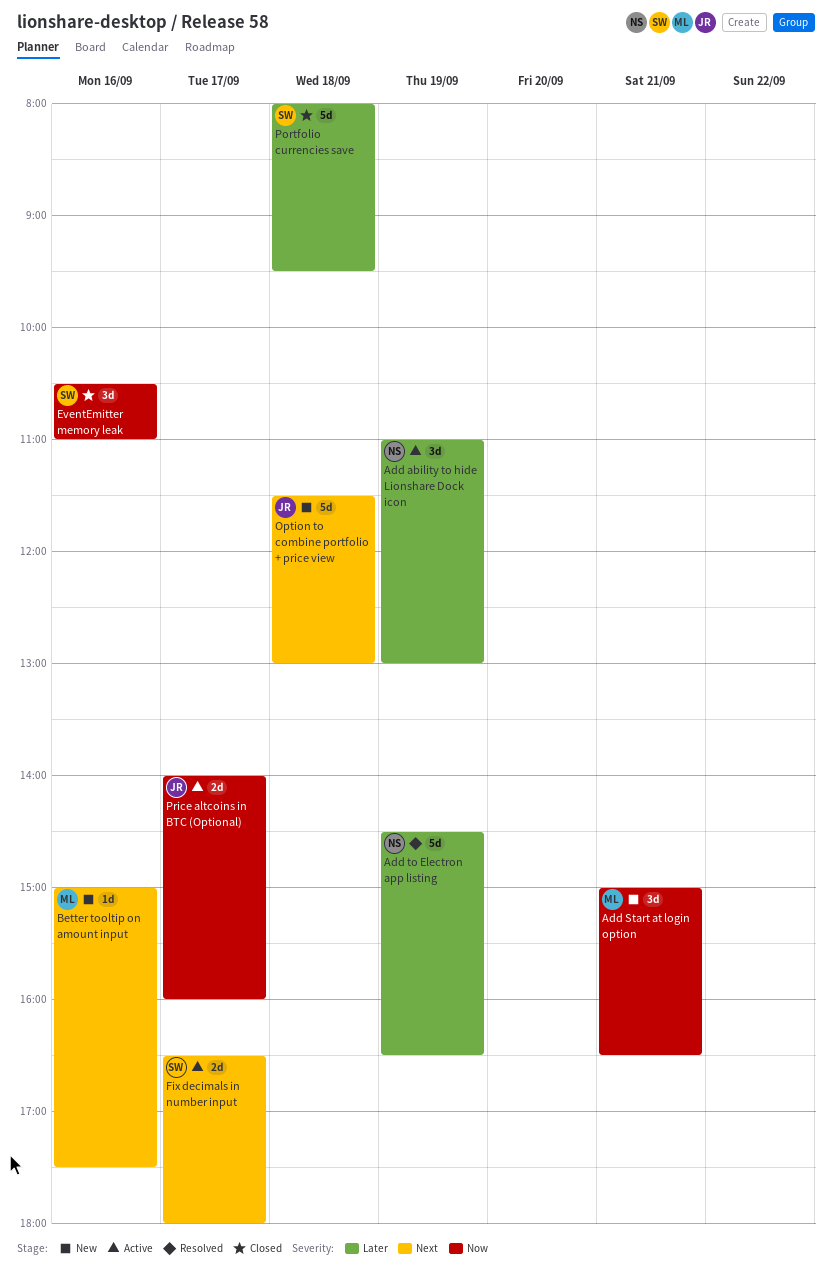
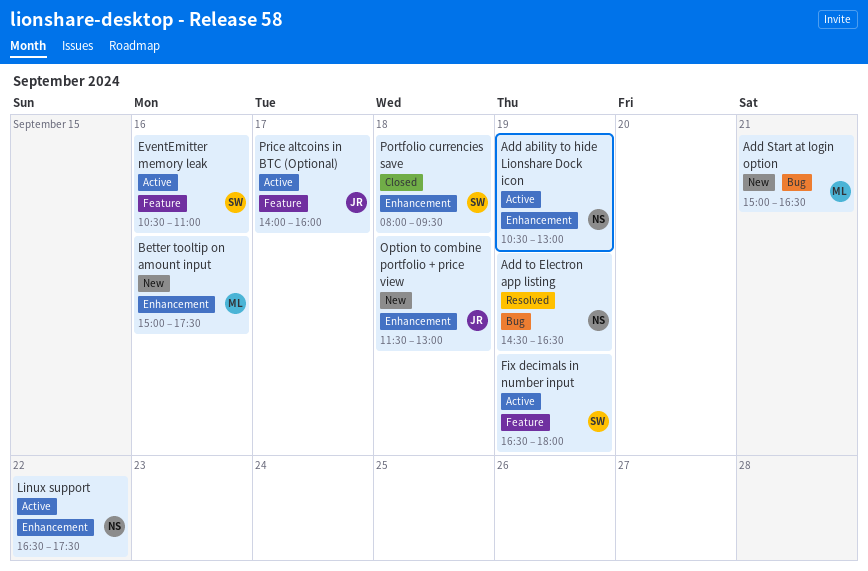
Add ability to hide Lionshare Dock icon, begins: 11:00 -> 10:30
EventEmitter memory leak, status: Closed -> Active
Fix decimals in number input, day: Sep 17 -> Sep 19
Linux support: none -> present

